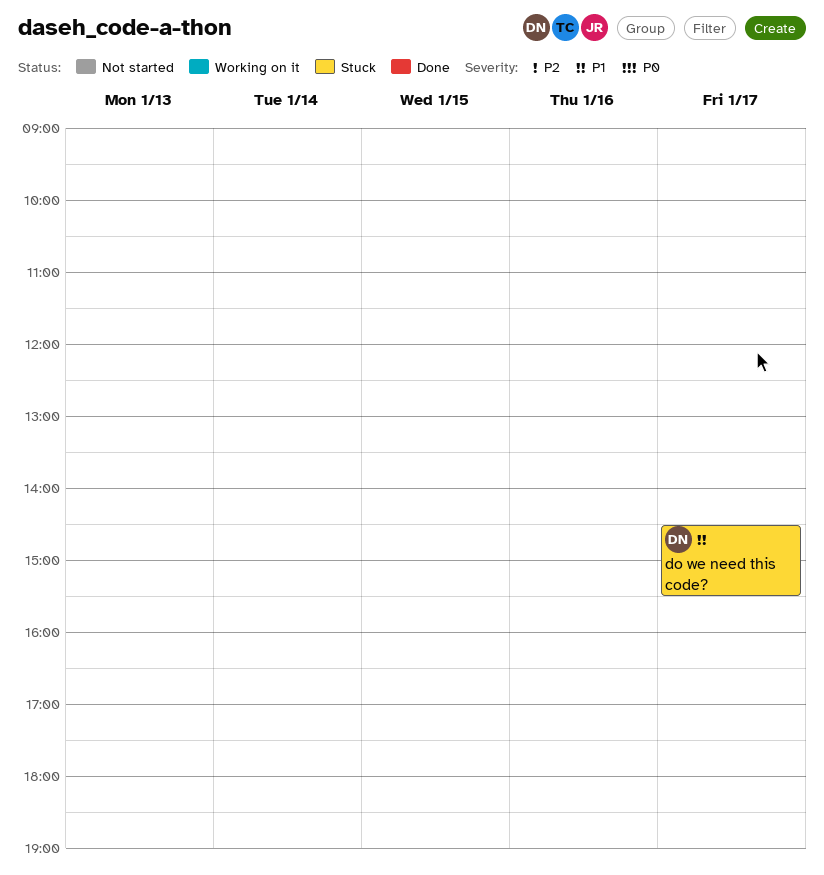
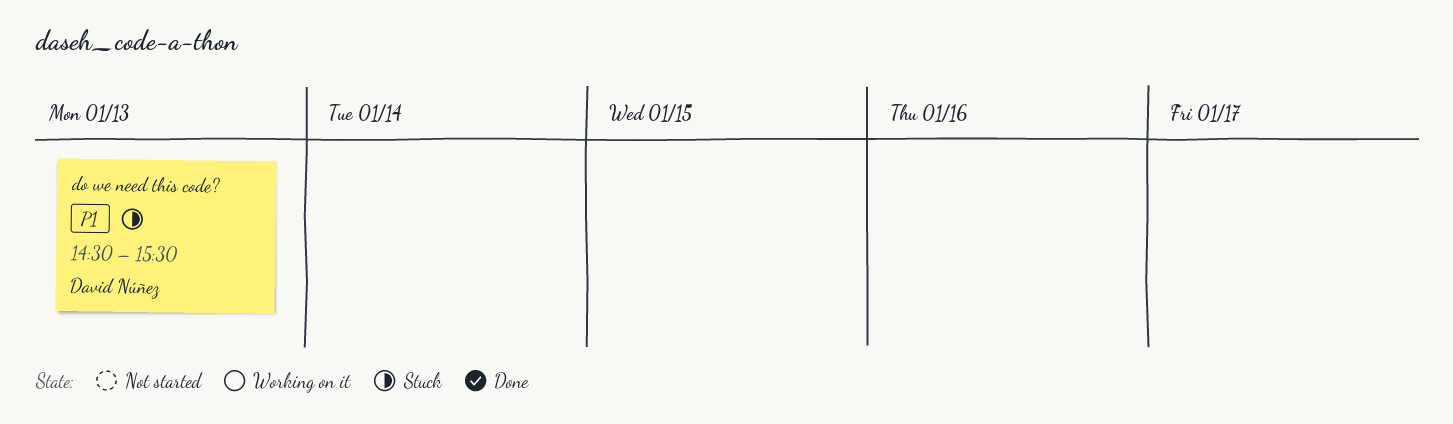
do we need this code?, day: Jan 17 -> Jan 13

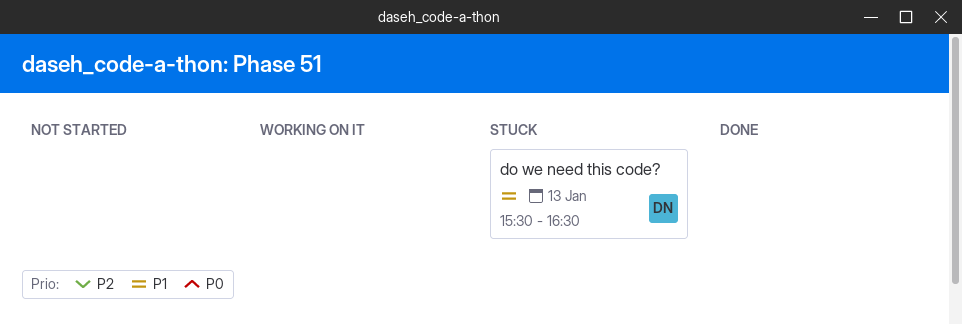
do we need this code?, begins: 14:30 -> 15:30
do we need this code?, ends: 15:30 -> 16:30

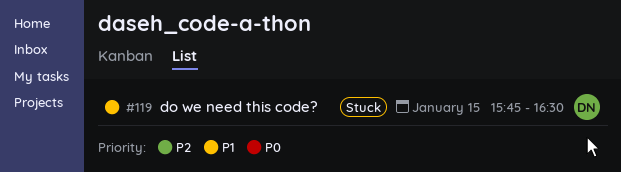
do we need this code?, day: Jan 13 -> Jan 15
do we need this code?, begins: 15:30 -> 15:45

